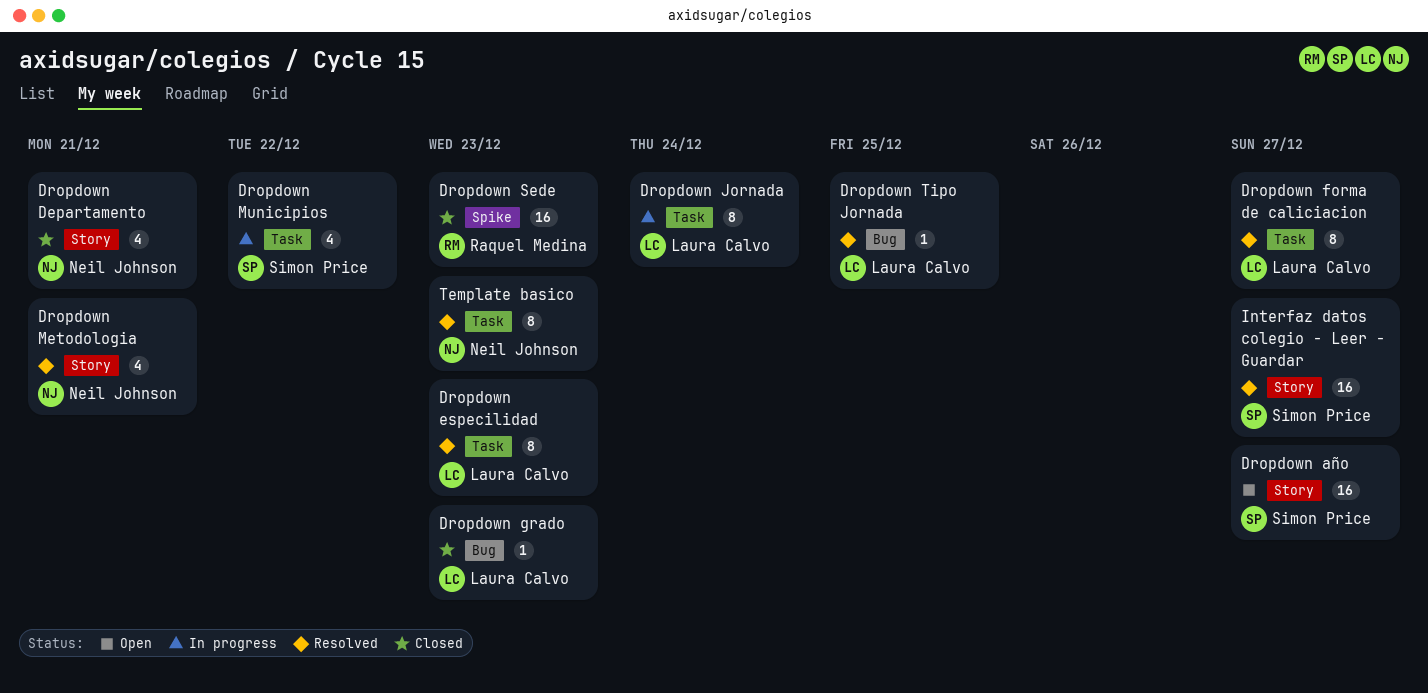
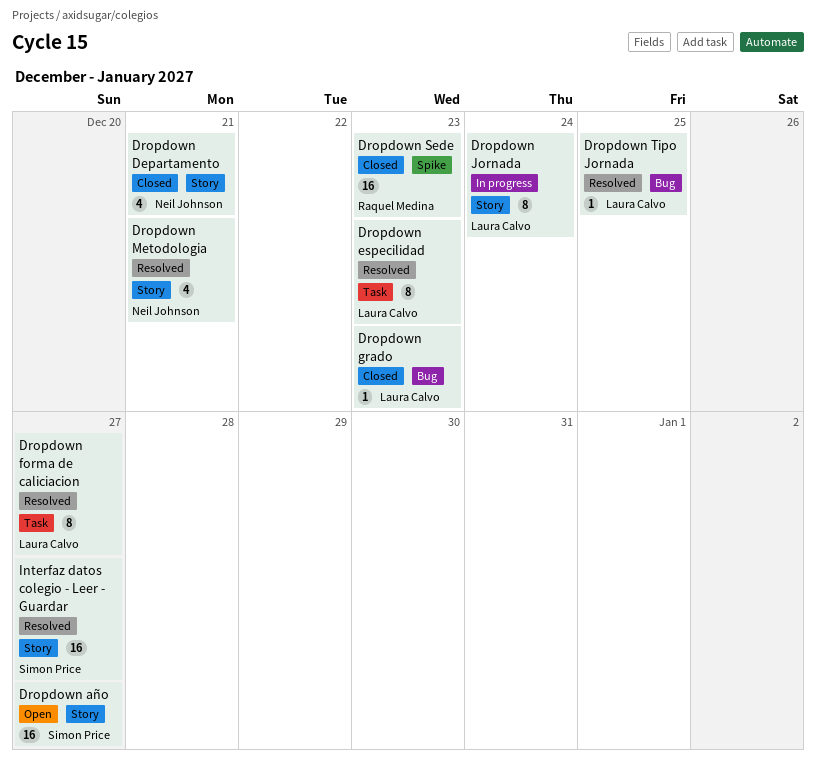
Dropdown Jornada, label: Task -> Story
Dropdown Municipios: present -> none
Template basico: present -> none

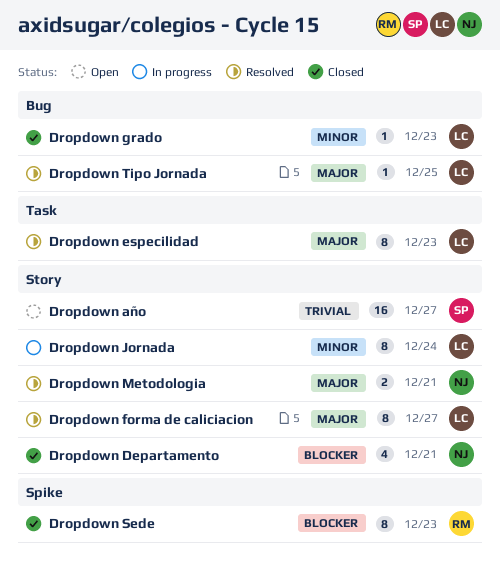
Dropdown forma de caliciacion, label: Task -> Story
Dropdown Metodologia, estimate: 4 -> 2
Dropdown Sede, estimate: 16 -> 8
Interfaz datos colegio - Leer - Guardar: present -> none

